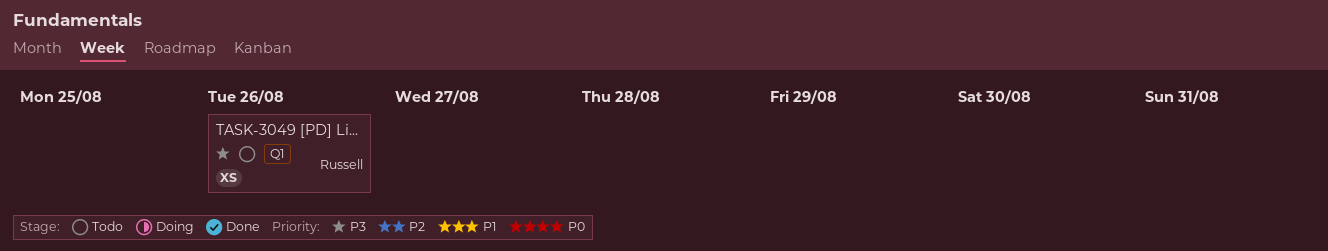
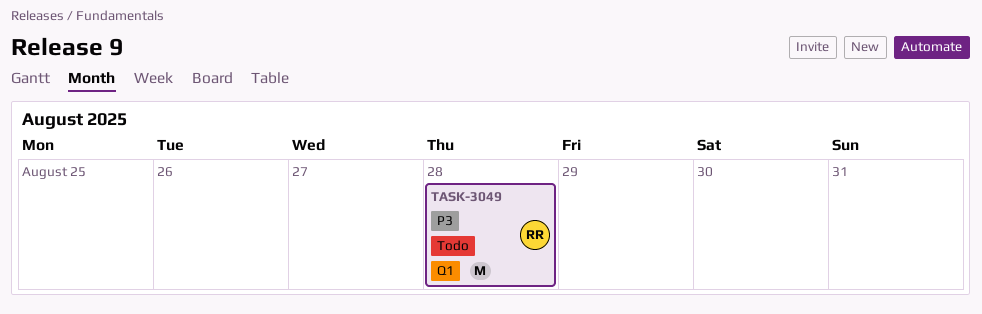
TASK-3049, estimate: XS -> M
TASK-3049, due: Aug 26 -> Aug 28

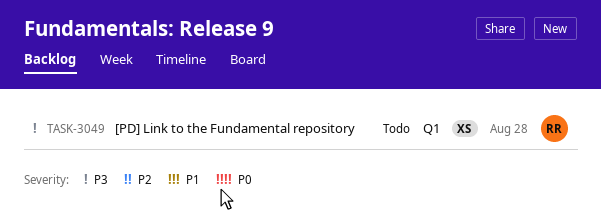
TASK-3049, estimate: M -> XS

